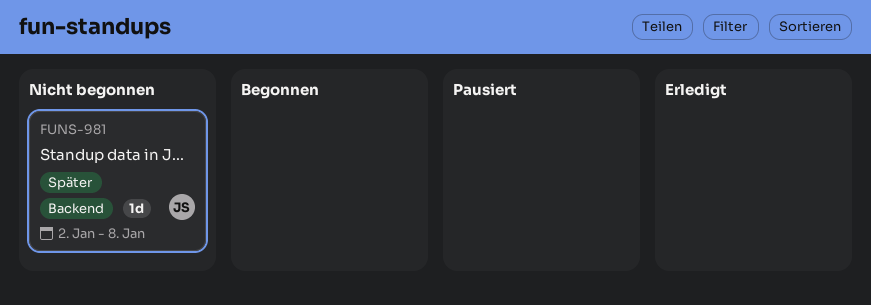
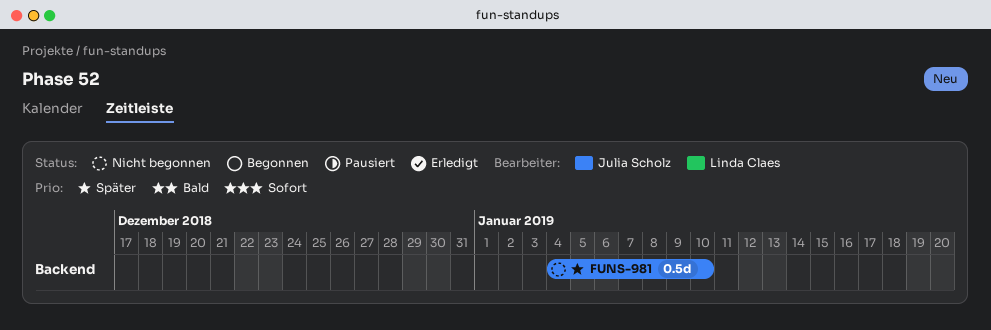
FUNS-981, estimate: 1d -> 0.5d
FUNS-981, start: Jan 2 -> Jan 4
FUNS-981, due: Jan 8 -> Jan 10

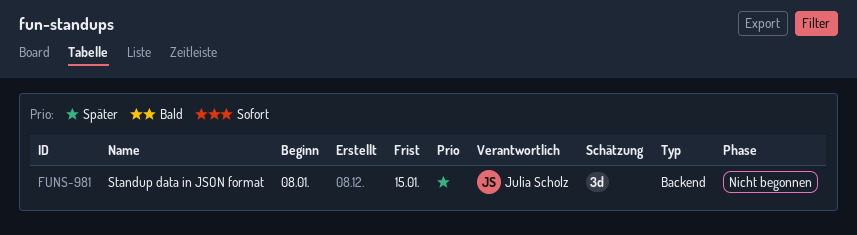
FUNS-981, estimate: 0.5d -> 3d
FUNS-981, start: Jan 4 -> Jan 8
FUNS-981, due: Jan 10 -> Jan 15

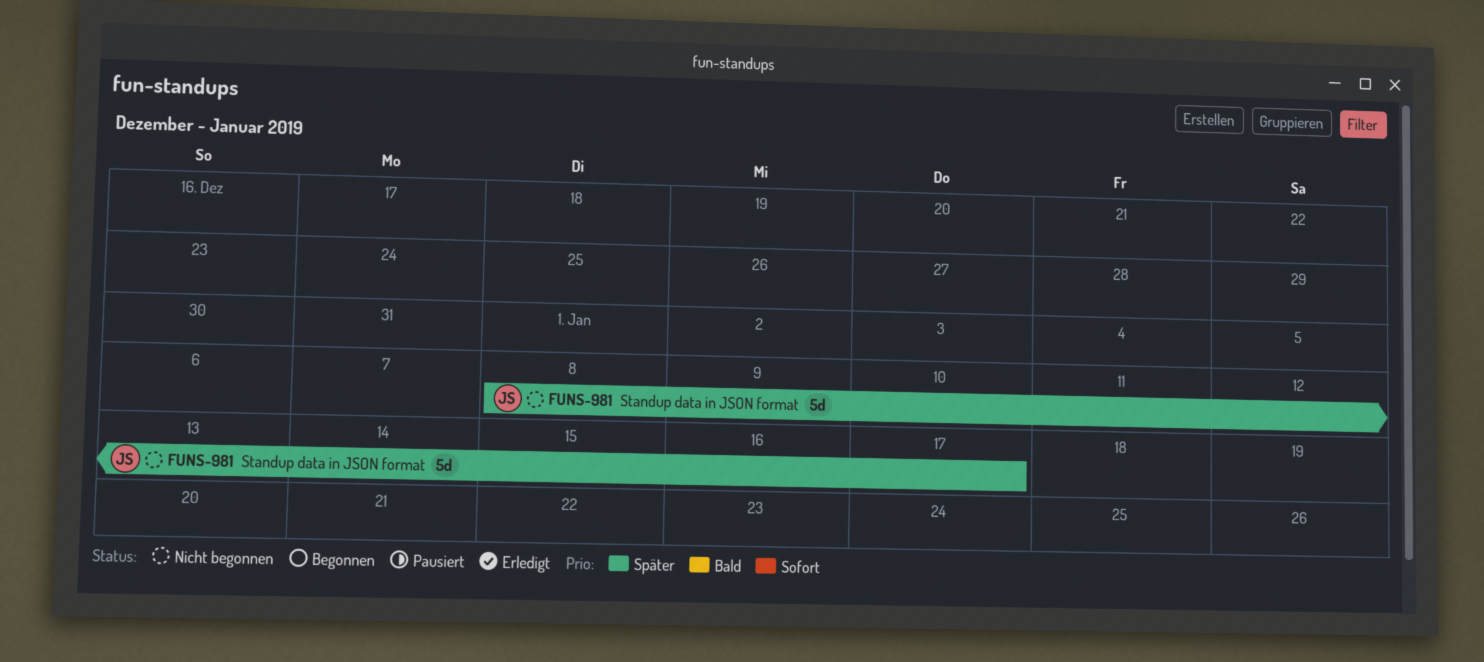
FUNS-981, estimate: 3d -> 5d
FUNS-981, due: Jan 15 -> Jan 17

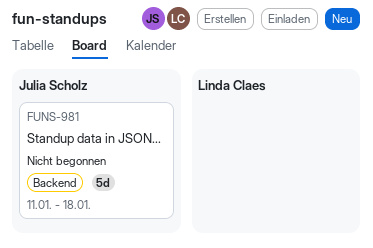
FUNS-981, start: Jan 8 -> Jan 11
FUNS-981, due: Jan 17 -> Jan 18

